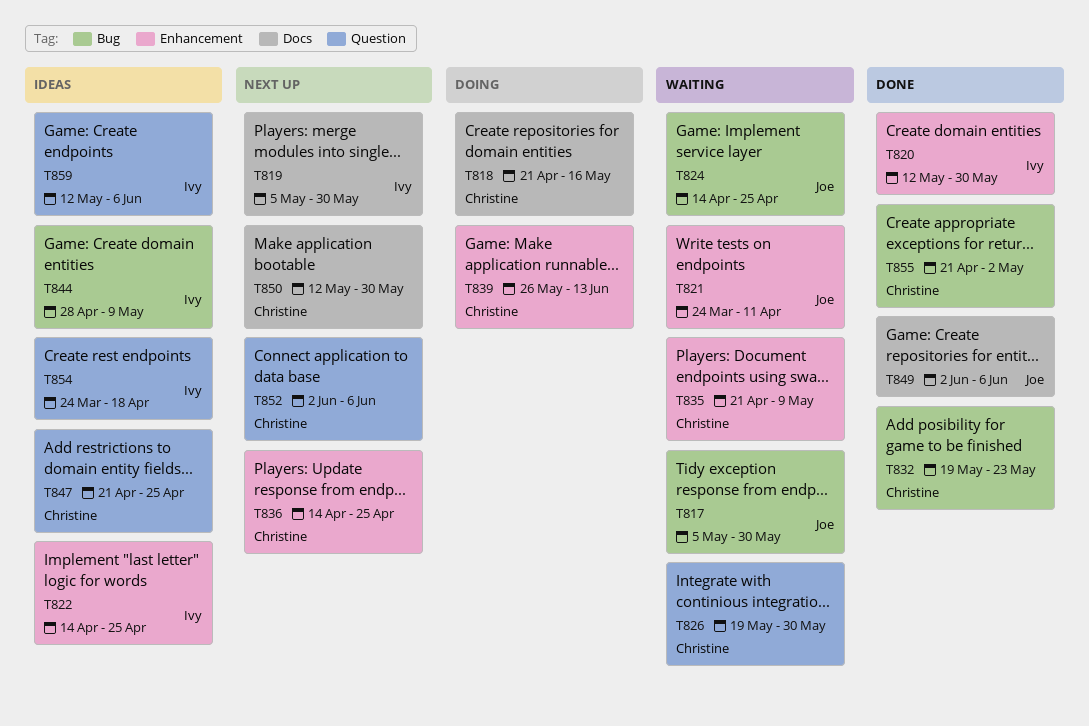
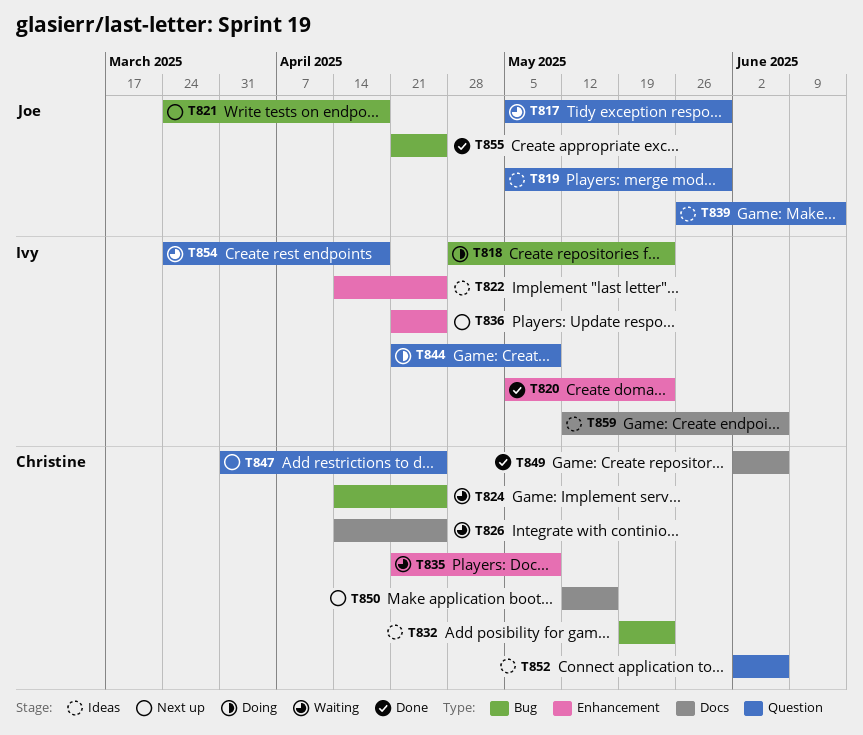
T817, label: Bug -> Question
T818, owner: Christine -> Ivy
T818, label: Docs -> Bug
T818, start: Apr 21 -> Apr 28
T818, due: May 16 -> May 23
T819, status: Next up -> Ideas
T819, owner: Ivy -> Joe
T819, label: Docs -> Question
T820, start: May 12 -> May 5
T820, due: May 30 -> May 23
T821, status: Waiting -> Next up
T821, label: Enhancement -> Bug
T821, due: Apr 11 -> Apr 18
T824, owner: Joe -> Christine
T826, label: Question -> Docs
T826, start: May 19 -> Apr 14
T826, due: May 30 -> Apr 25
T832, status: Done -> Ideas
T836, owner: Christine -> Ivy
T836, start: Apr 14 -> Apr 21
T839, status: Doing -> Ideas
T839, owner: Christine -> Joe
T839, label: Enhancement -> Question
T844, status: Ideas -> Doing
T844, label: Bug -> Question
T844, start: Apr 28 -> Apr 21
T847, status: Ideas -> Next up
T847, start: Apr 21 -> Mar 31
T849, owner: Joe -> Christine
T850, due: May 30 -> May 16
T852, status: Next up -> Ideas
T854, status: Ideas -> Waiting
T855, owner: Christine -> Joe
T855, due: May 2 -> Apr 25
T859, label: Question -> Docs

